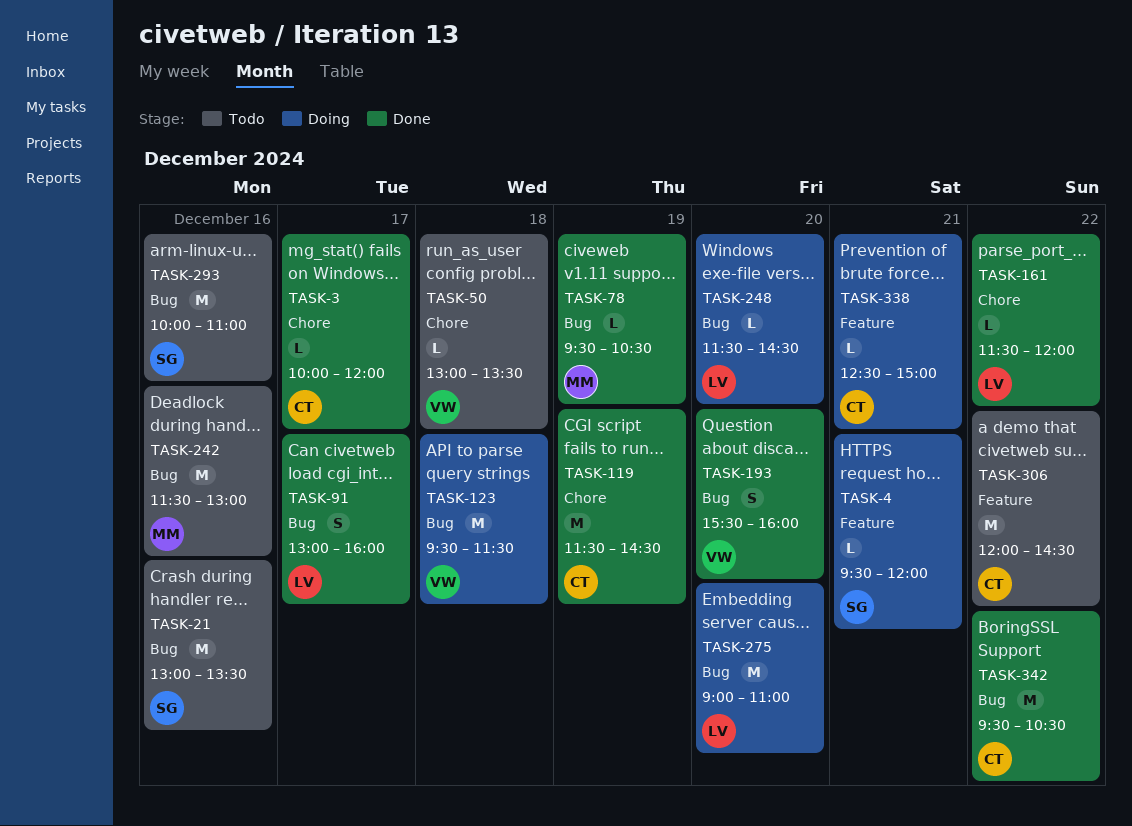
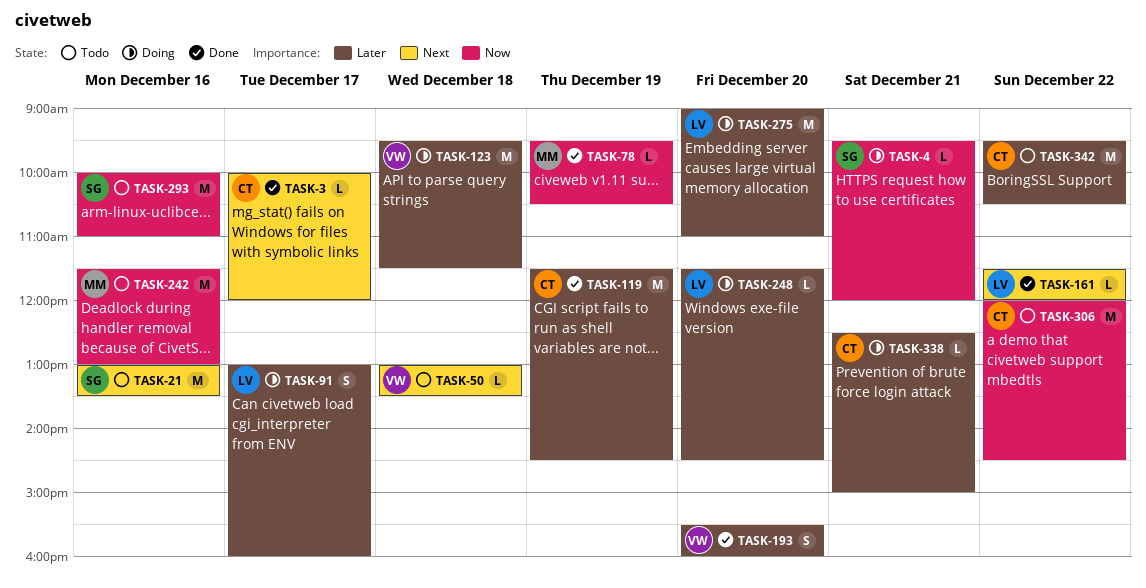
TASK-91, status: Done -> Doing
TASK-342, status: Done -> Todo

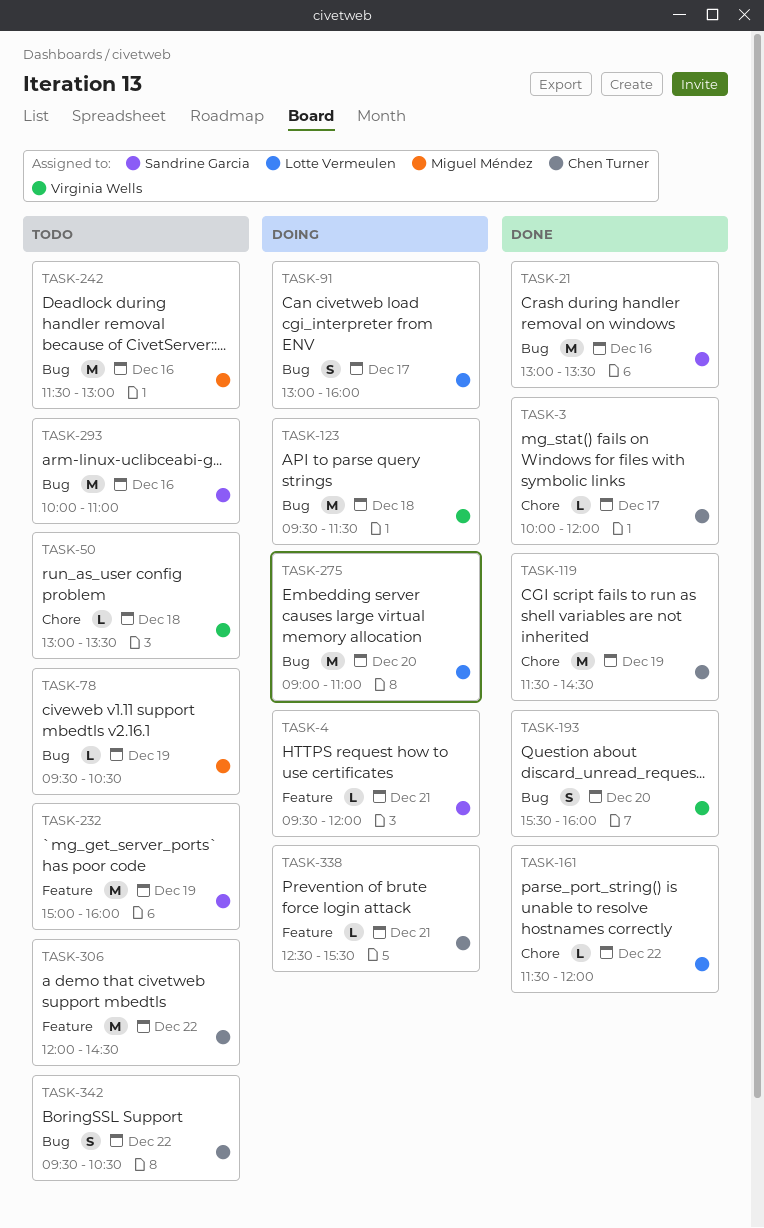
TASK-21, status: Todo -> Done
TASK-78, status: Done -> Todo
TASK-232: none -> present
TASK-248: present -> none
TASK-338, ends: 15:00 -> 15:30
TASK-342, estimate: M -> S

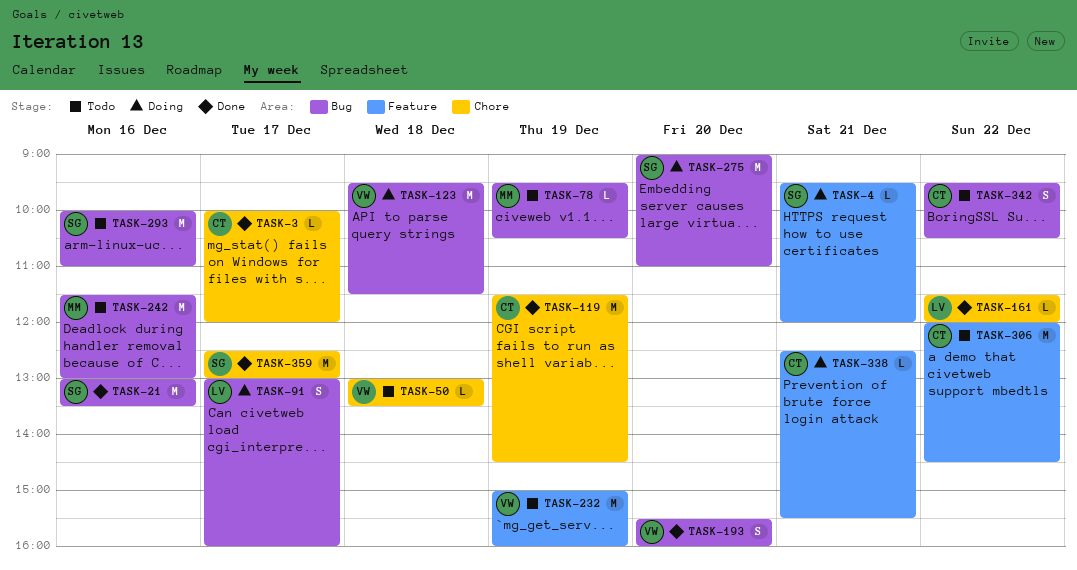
TASK-232, owner: Sandrine Garcia -> Virginia Wells
TASK-275, owner: Lotte Vermeulen -> Sandrine Garcia
TASK-359: none -> present

